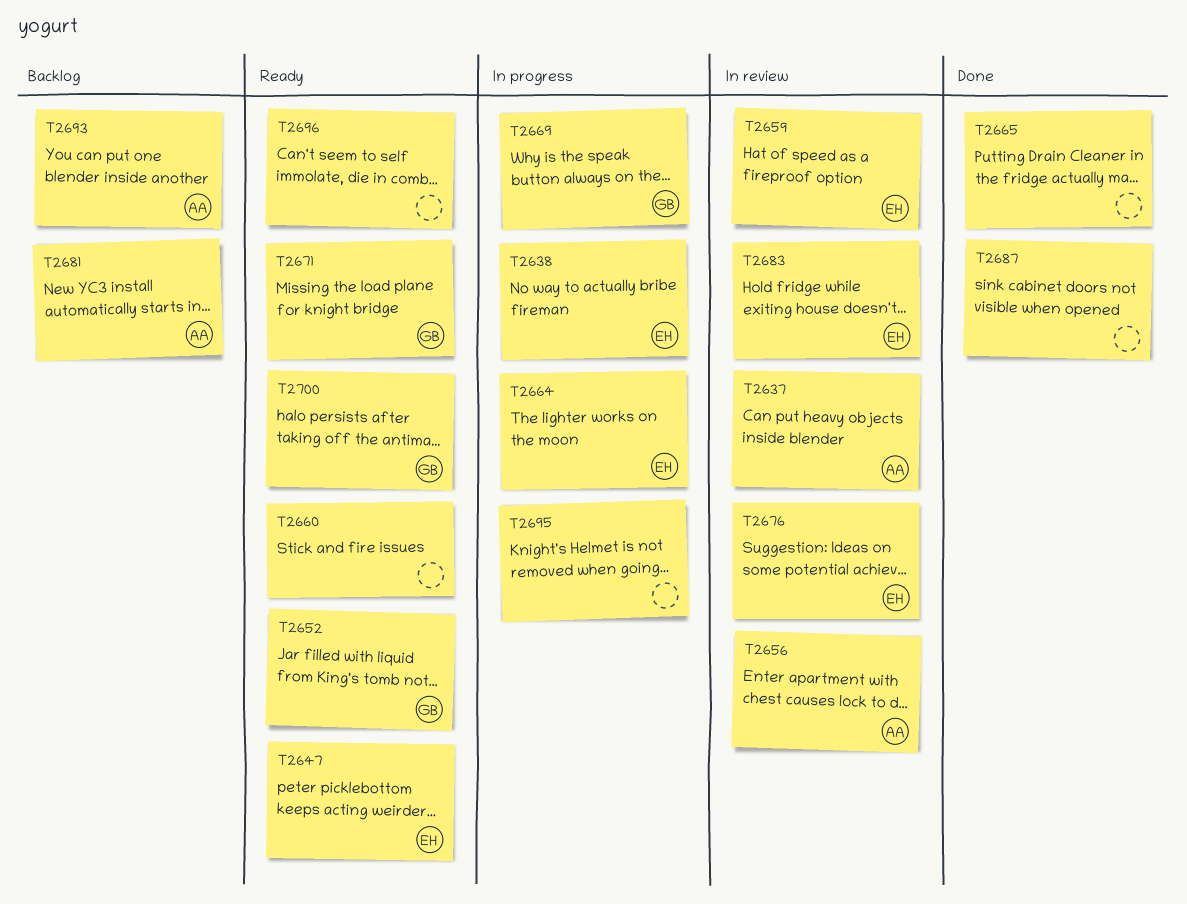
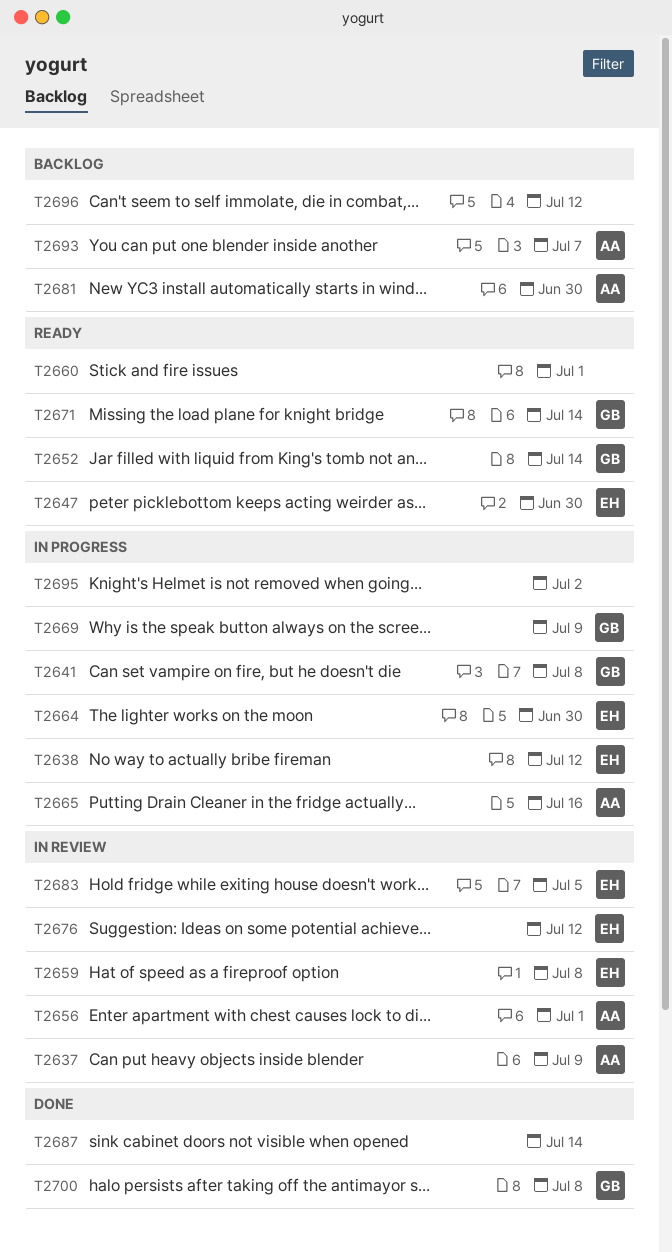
T2641: none -> present
T2665, status: Done -> In progress
T2665, owner: none -> AA
T2696, status: Ready -> Backlog
T2700, status: Ready -> Done

